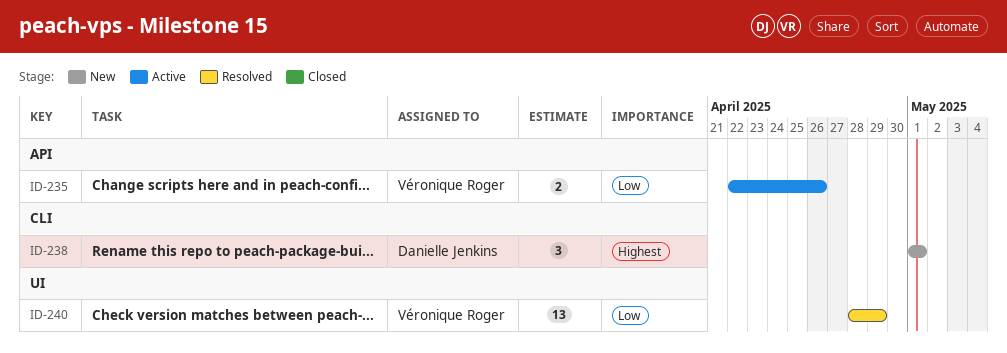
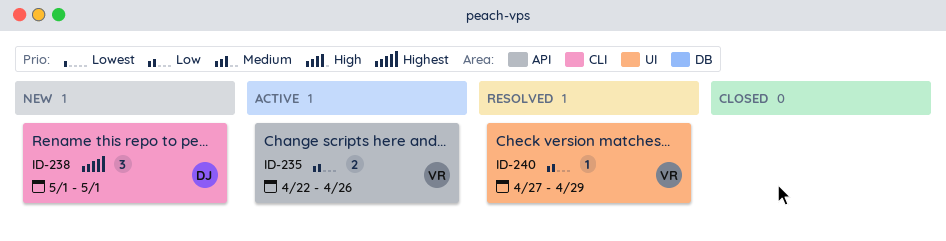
ID-240, estimate: 13 -> 1
ID-240, start: Apr 28 -> Apr 27

